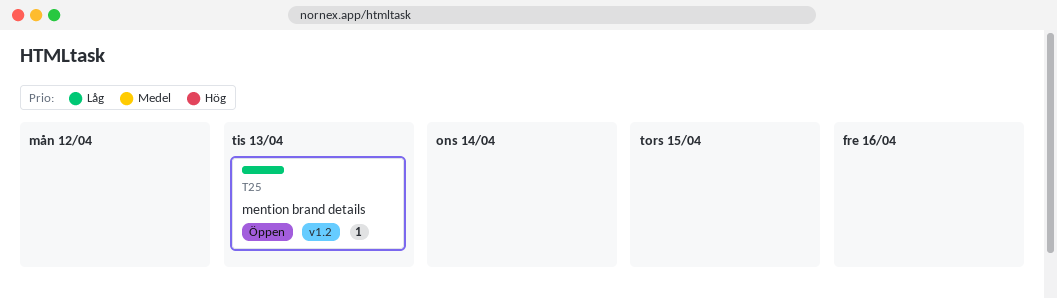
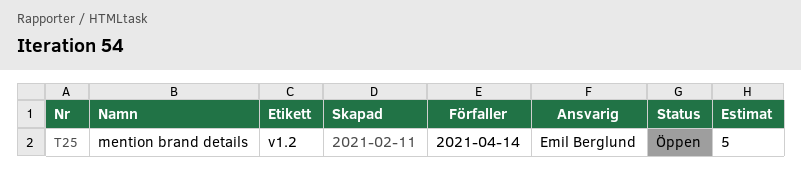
T25, estimate: 1 -> 5
T25, due: Apr 13 -> Apr 14

